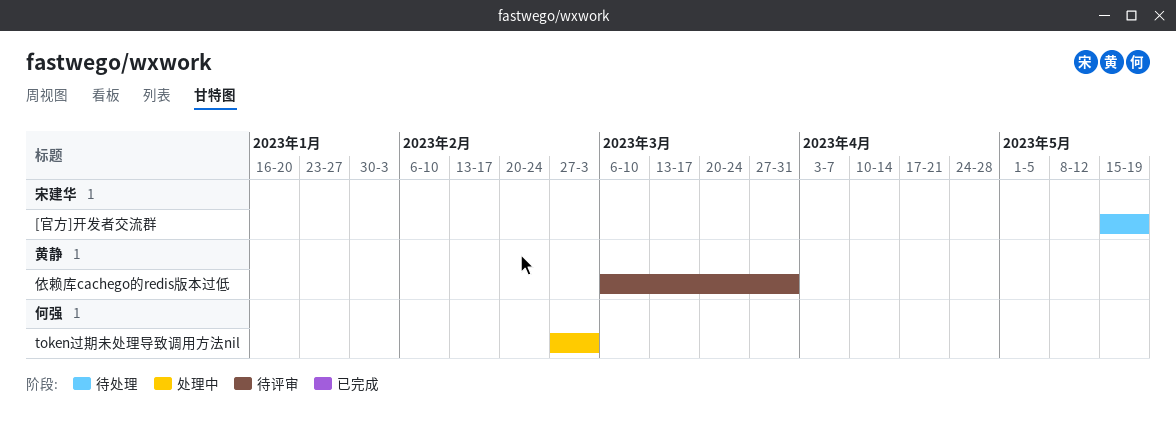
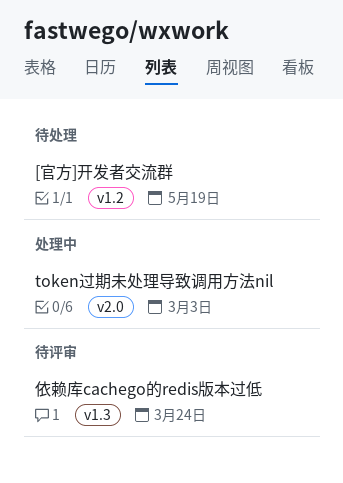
依赖库cachego的redis版本过低, due: Mar 31 -> Mar 24

